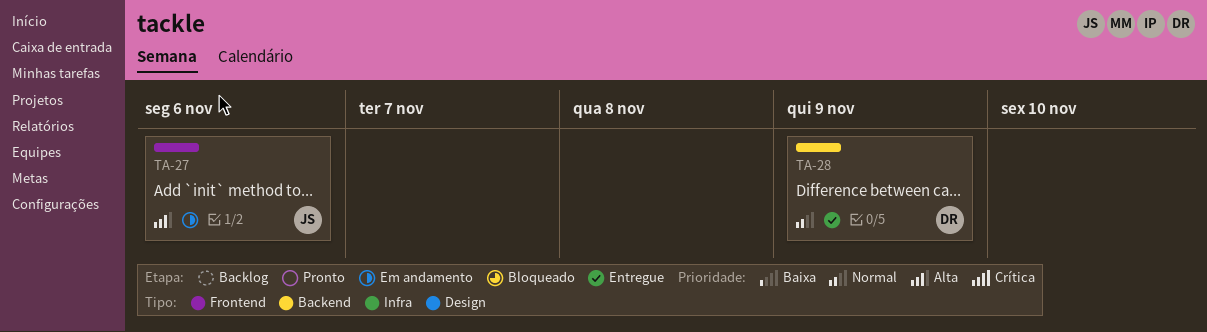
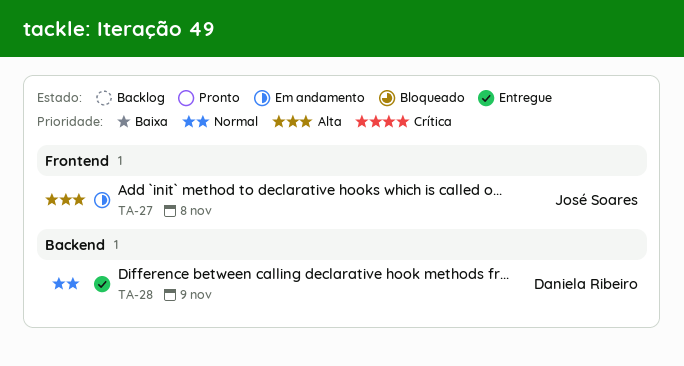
TA-27, due: Nov 6 -> Nov 8

